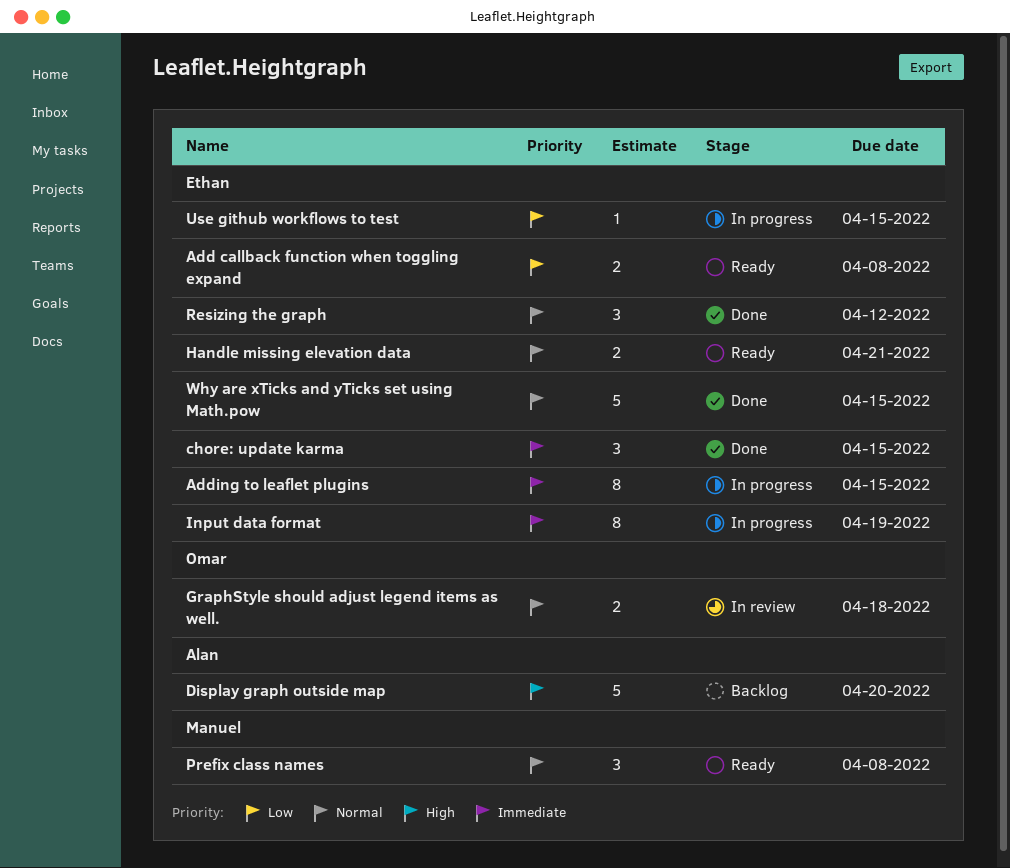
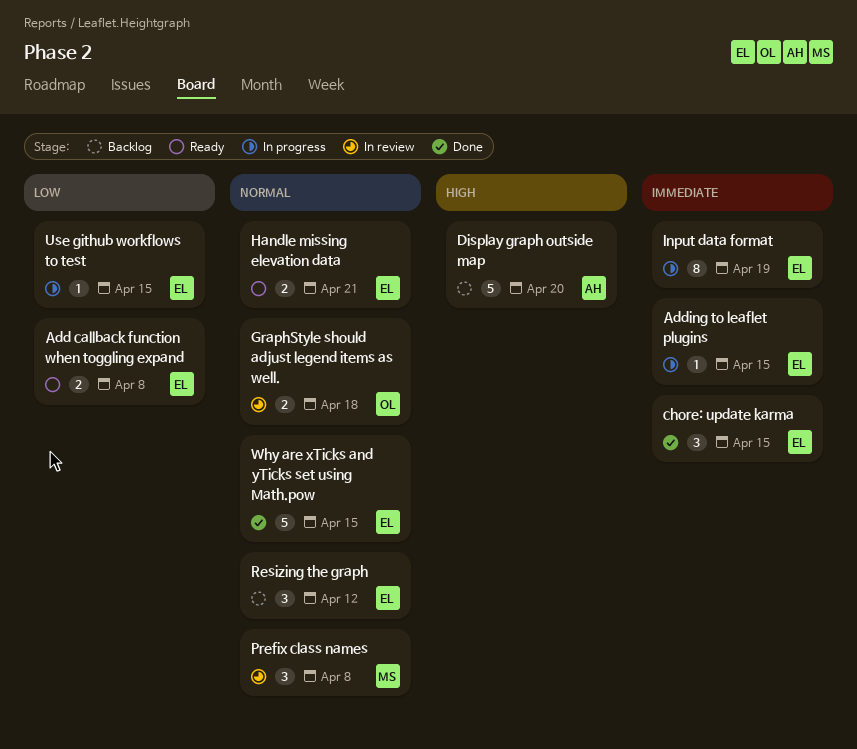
Adding to leaflet plugins, estimate: 8 -> 1
Prefix class names, status: Ready -> In review
Resizing the graph, status: Done -> Backlog

